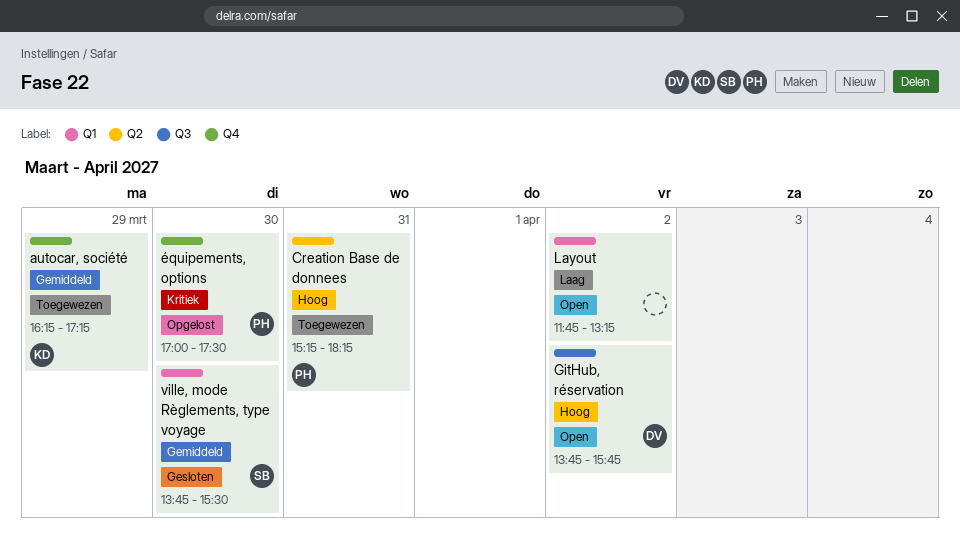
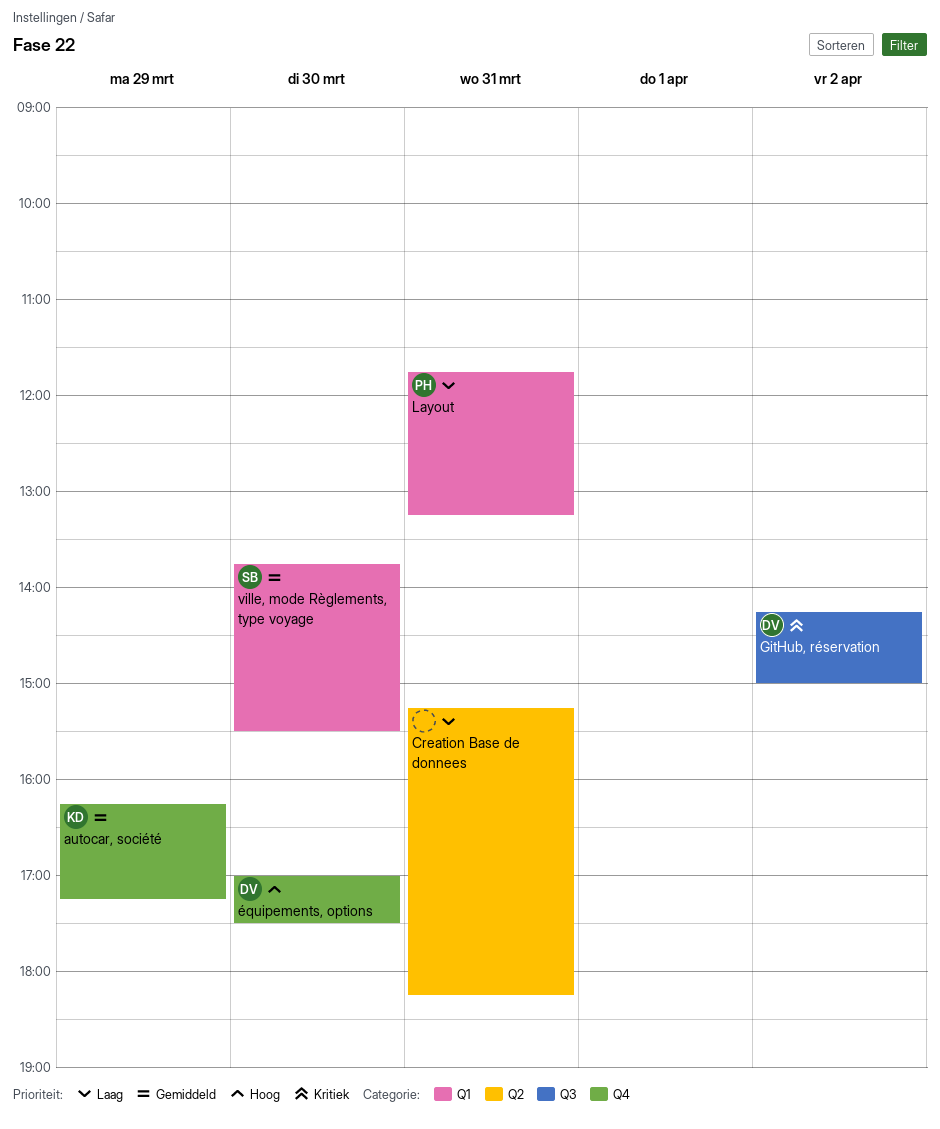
Creation Base de donnees, owner: PH -> none
Creation Base de donnees, priority: Hoog -> Laag
GitHub, réservation, priority: Hoog -> Kritiek
GitHub, réservation, begins: 13:45 -> 14:15
GitHub, réservation, ends: 15:45 -> 15:00
Layout, owner: none -> PH
Layout, day: Apr 2 -> Mar 31
équipements, options, owner: PH -> DV
équipements, options, priority: Kritiek -> Hoog

